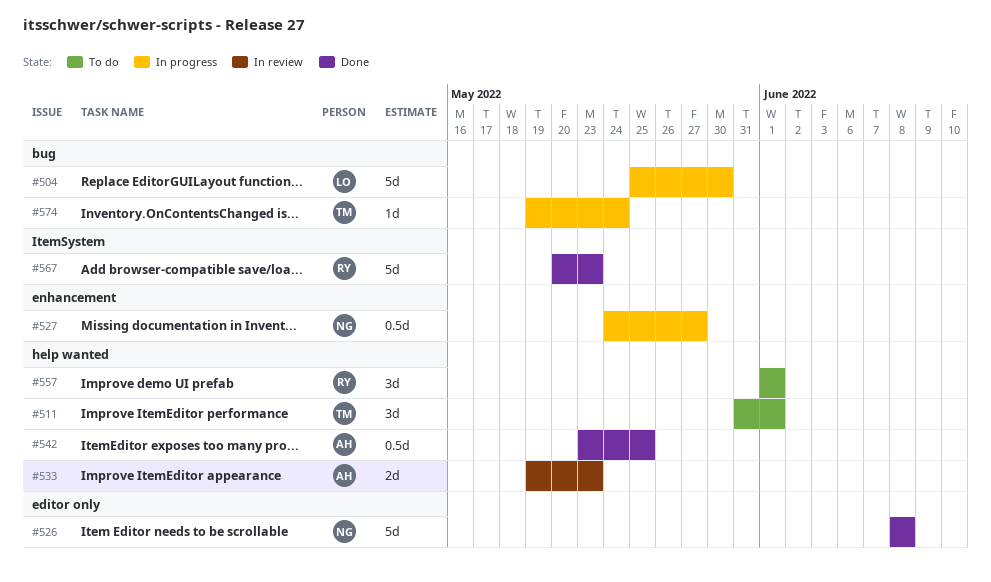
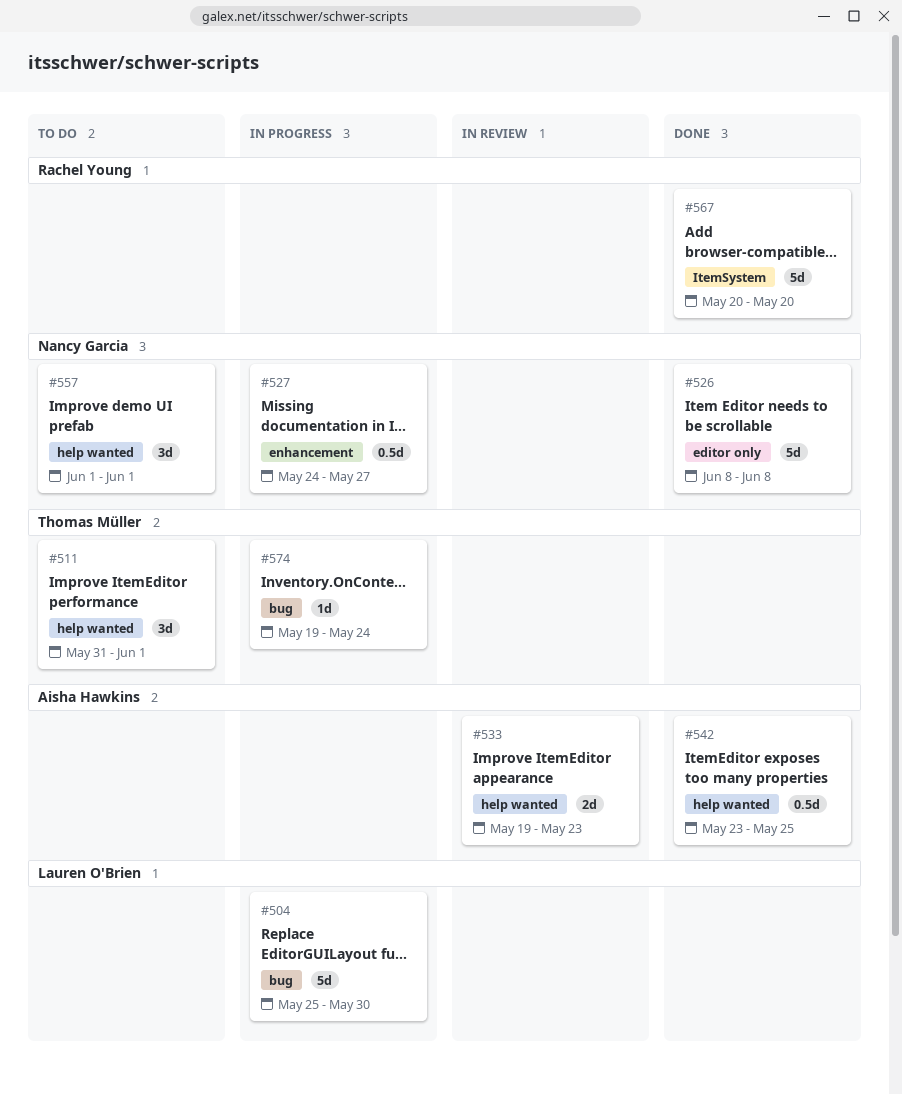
#557, owner: Rachel Young -> Nancy Garcia
#567, due: May 23 -> May 20

